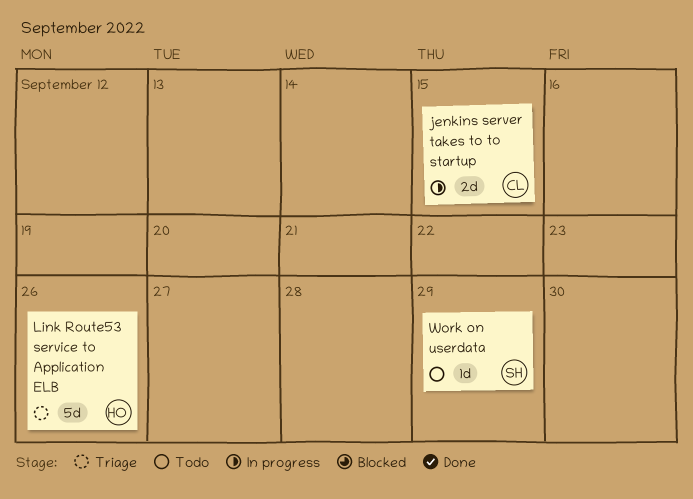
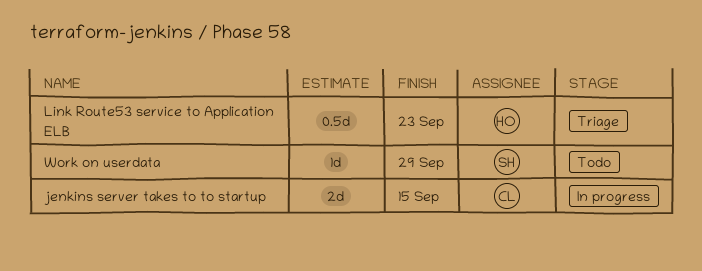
Link Route53 service to Application ELB, estimate: 5d -> 0.5d
Link Route53 service to Application ELB, due: Sep 26 -> Sep 23

